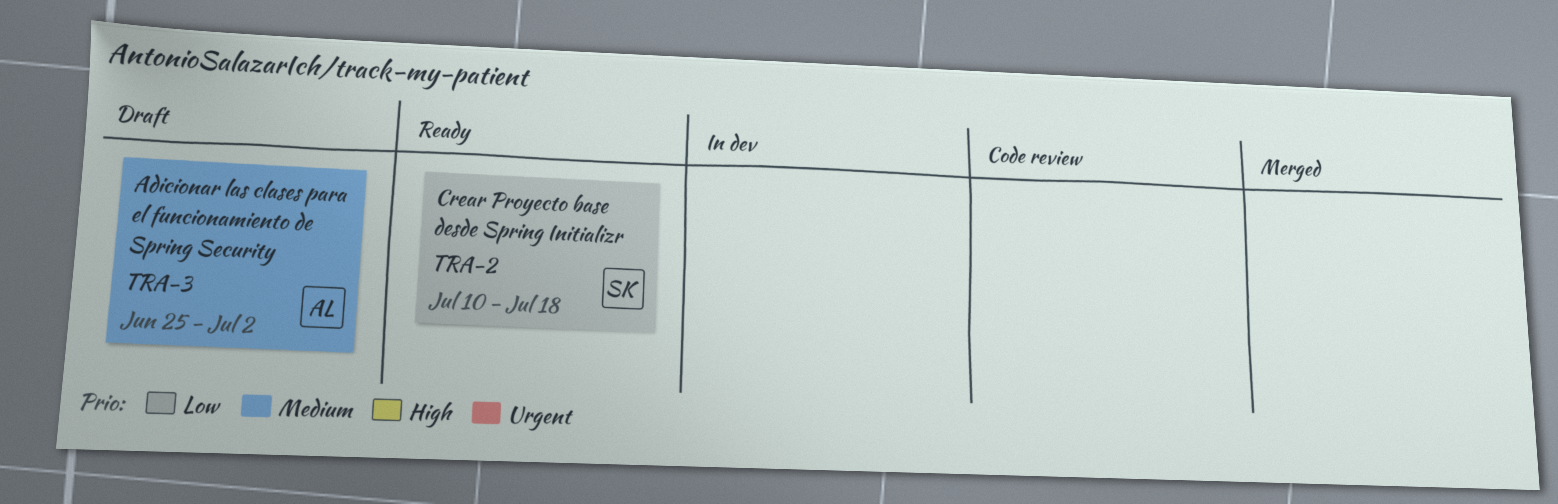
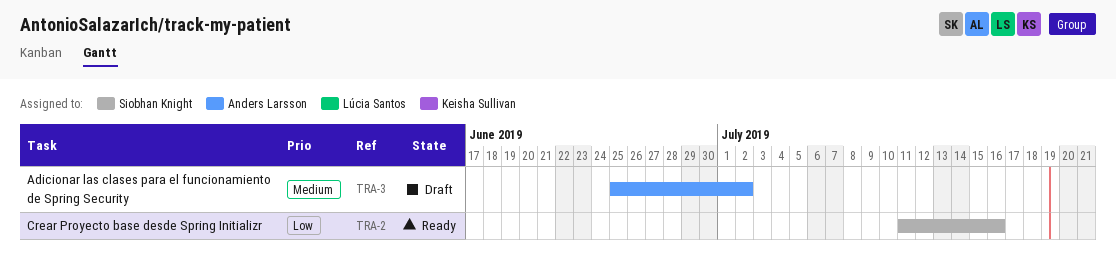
TRA-2, start: Jul 10 -> Jul 11
TRA-2, due: Jul 18 -> Jul 16

